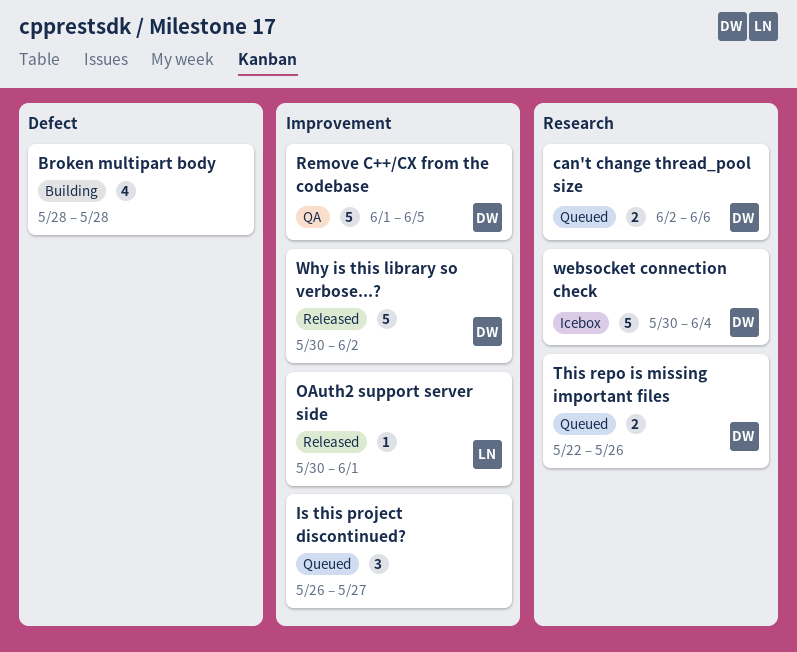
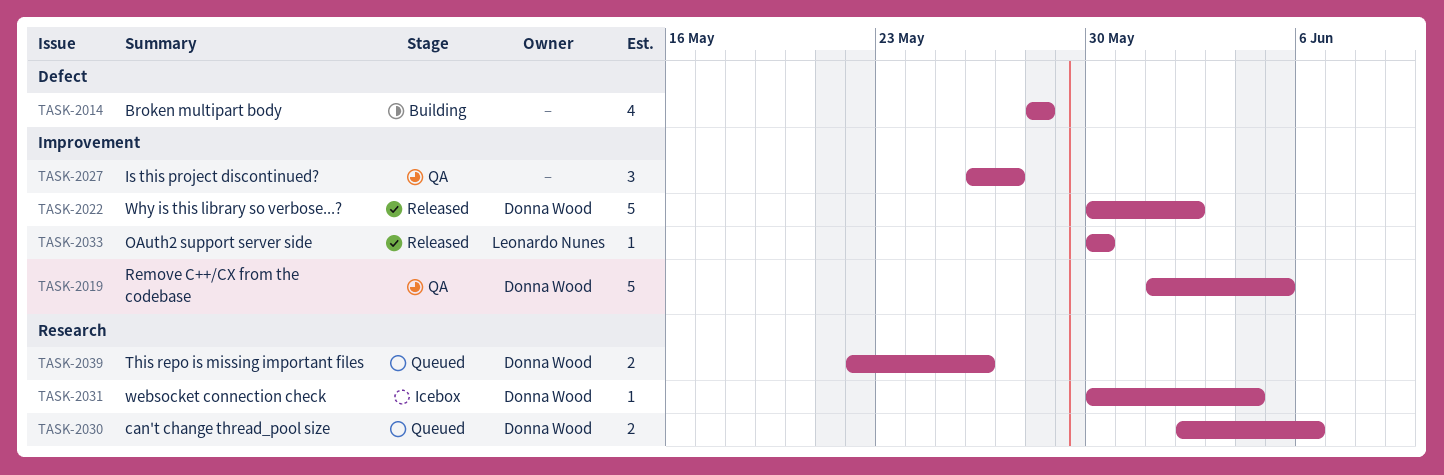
Is this project discontinued?, status: Queued -> QA
OAuth2 support server side, due: Jun 1 -> May 30
websocket connection check, estimate: 5 -> 1

